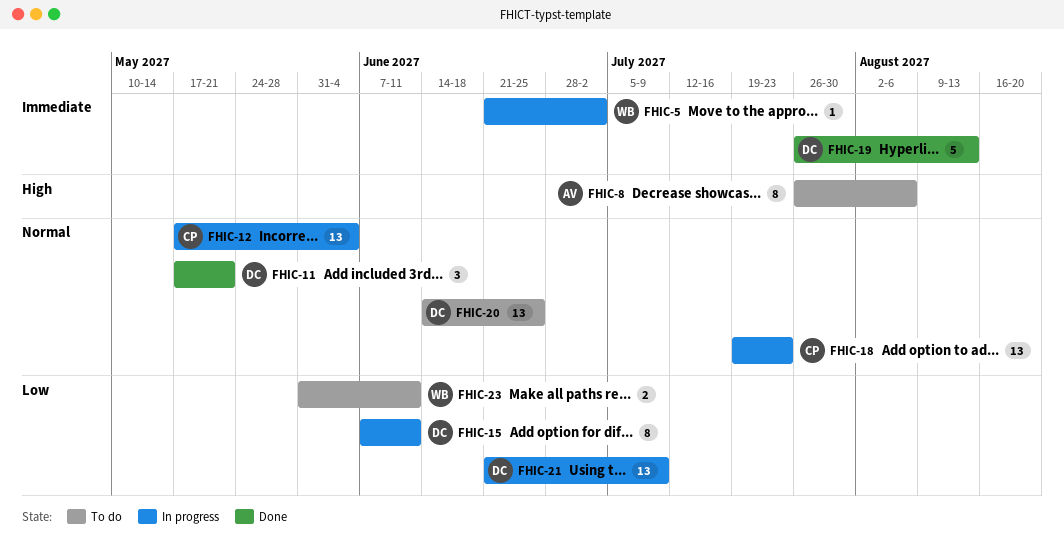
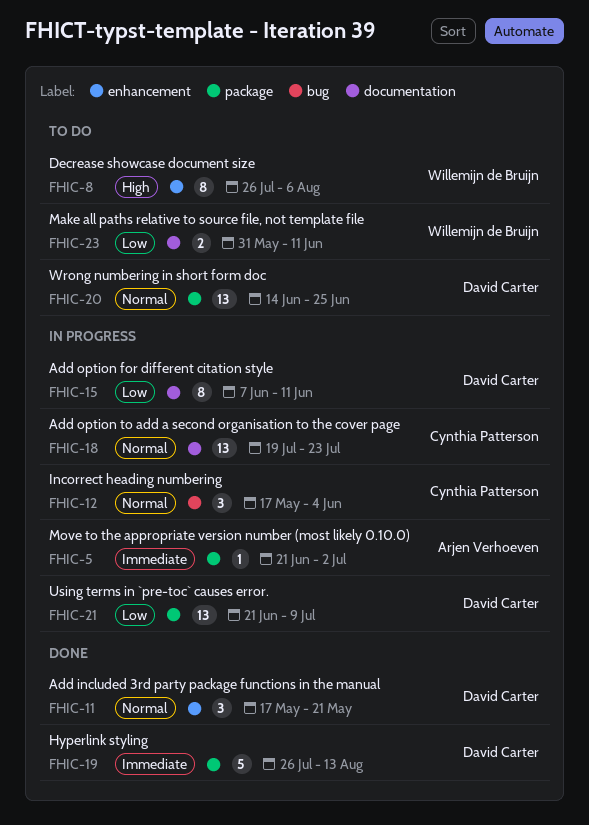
FHIC-5, owner: Willemijn de Bruijn -> Arjen Verhoeven
FHIC-8, owner: Arjen Verhoeven -> Willemijn de Bruijn
FHIC-12, estimate: 13 -> 3

